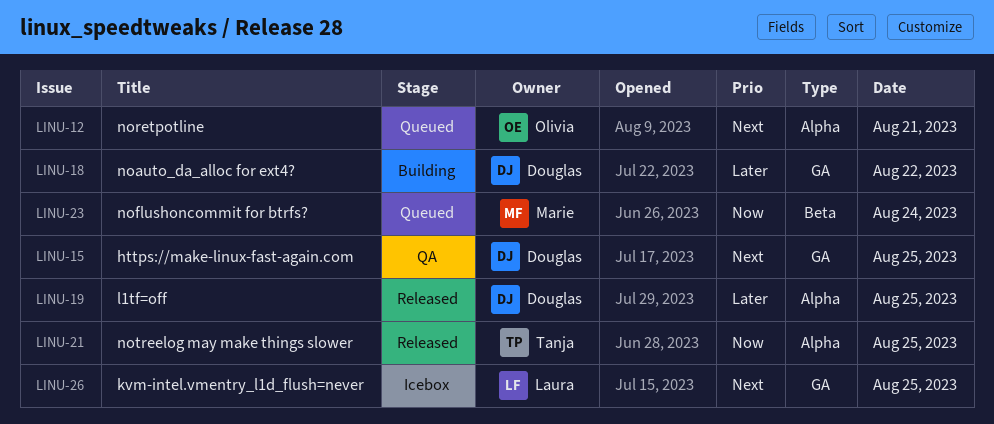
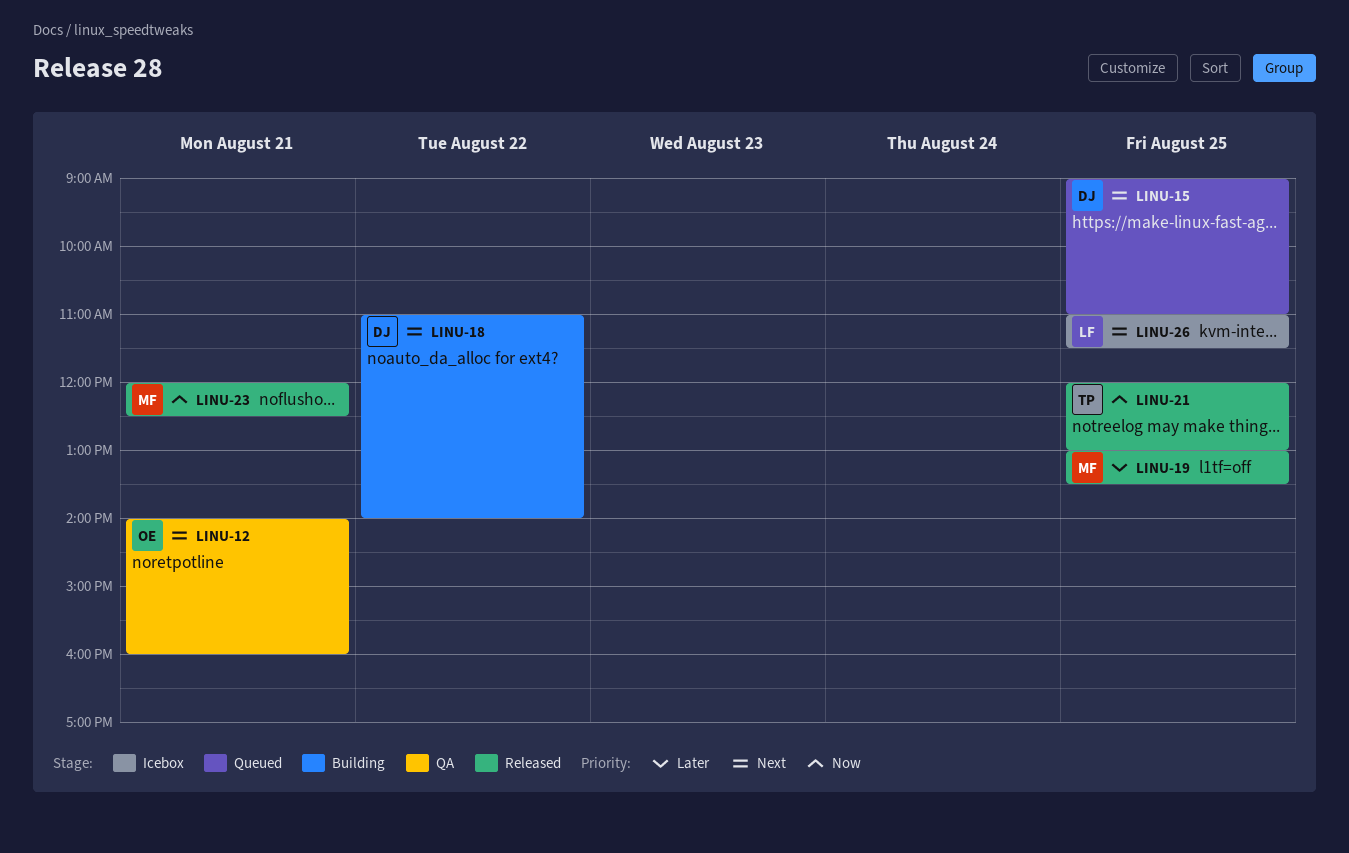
LINU-12, status: Queued -> QA
LINU-15, status: QA -> Queued
LINU-18, priority: Later -> Next
LINU-19, owner: Douglas -> Marie
LINU-23, status: Queued -> Released
LINU-23, day: Aug 24 -> Aug 21

